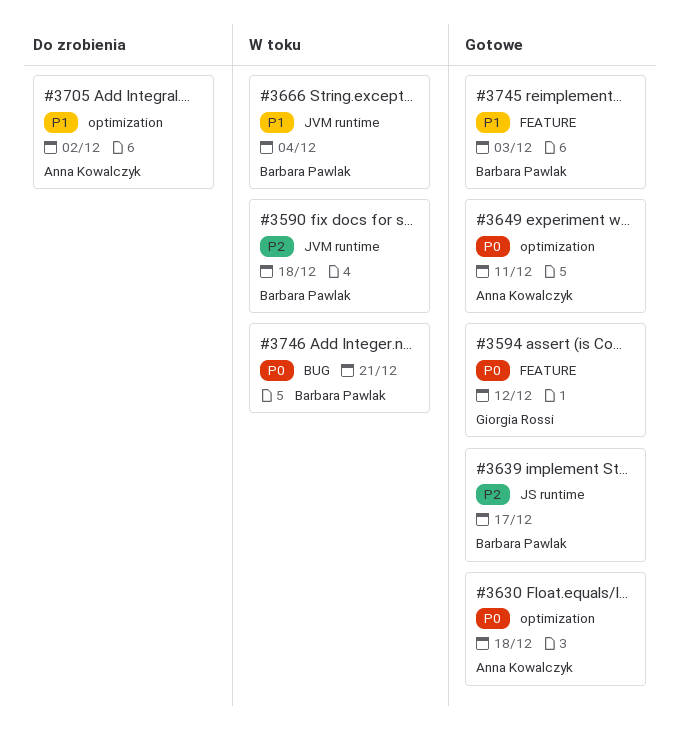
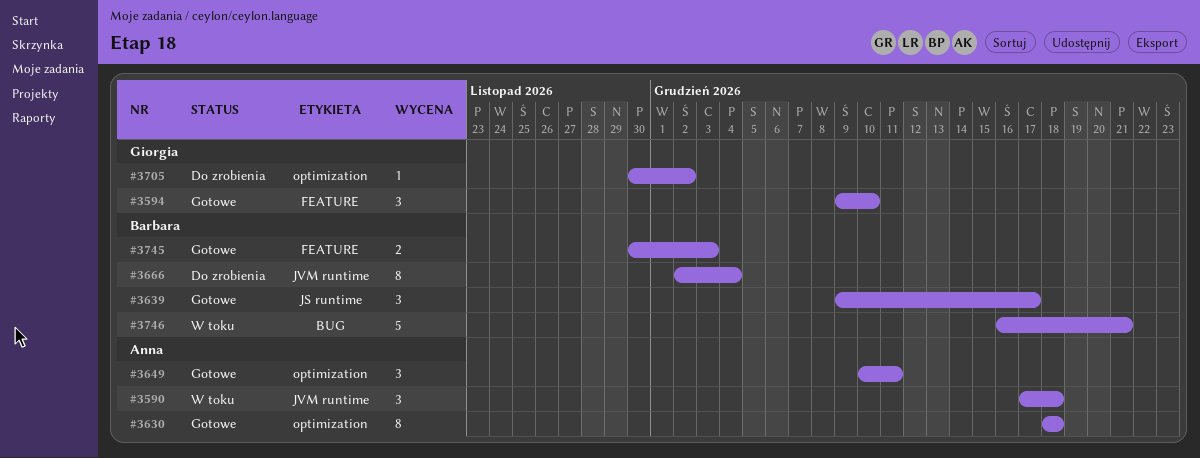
#3590, owner: Barbara Pawlak -> Anna Kowalczyk
#3594, due: Dec 12 -> Dec 10
#3666, status: W toku -> Do zrobienia
#3705, owner: Anna Kowalczyk -> Giorgia Rossi

